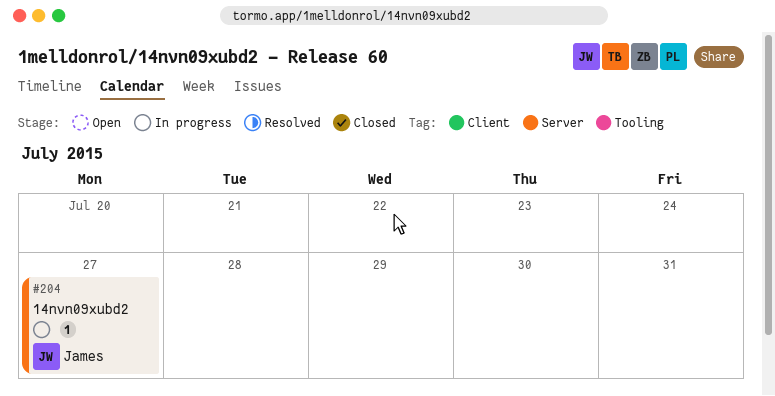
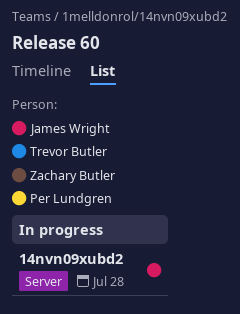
14nvn09xubd2, due: Jul 27 -> Jul 28

